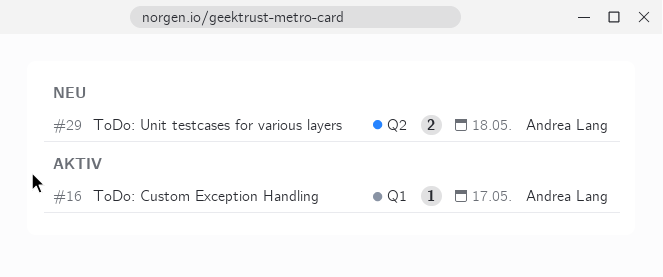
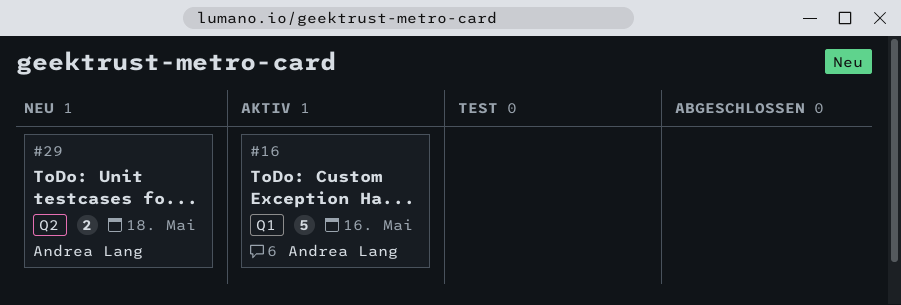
#16, estimate: 1 -> 5
#16, due: May 17 -> May 16

